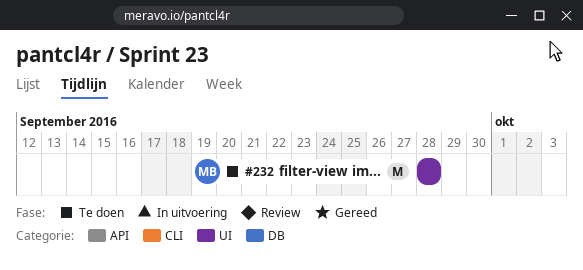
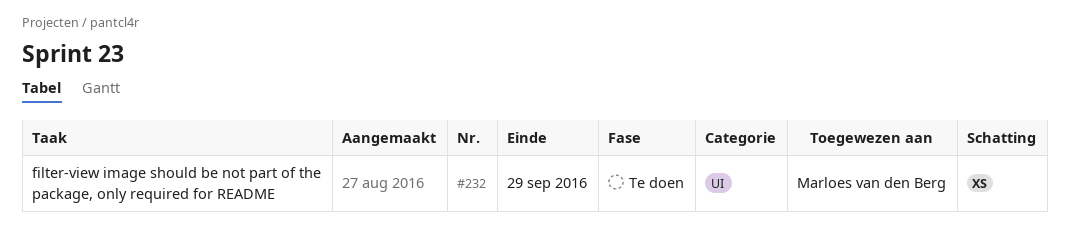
#232, estimate: M -> XS
#232, due: Sep 28 -> Sep 29

